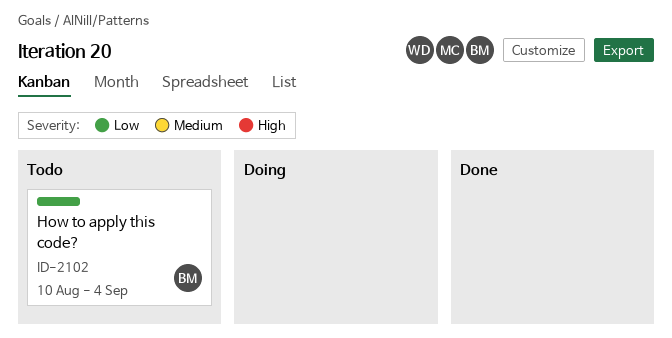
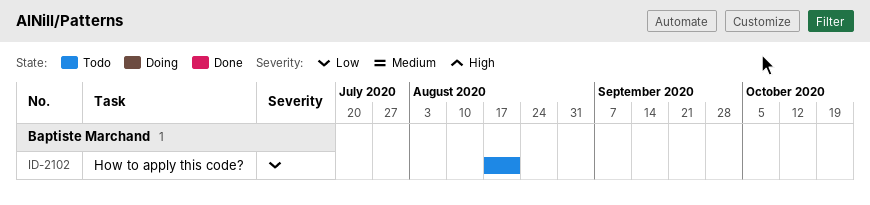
ID-2102, start: Aug 10 -> Aug 17
ID-2102, due: Sep 4 -> Aug 21

